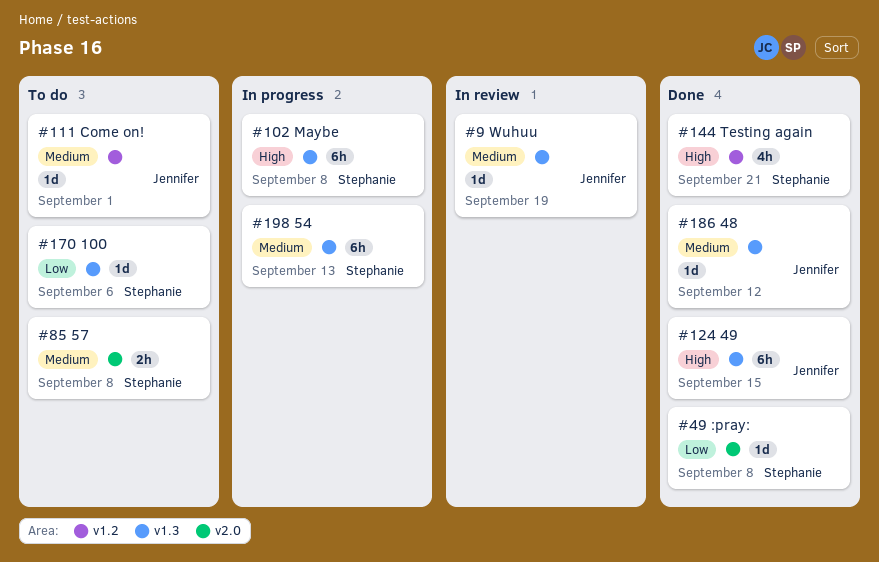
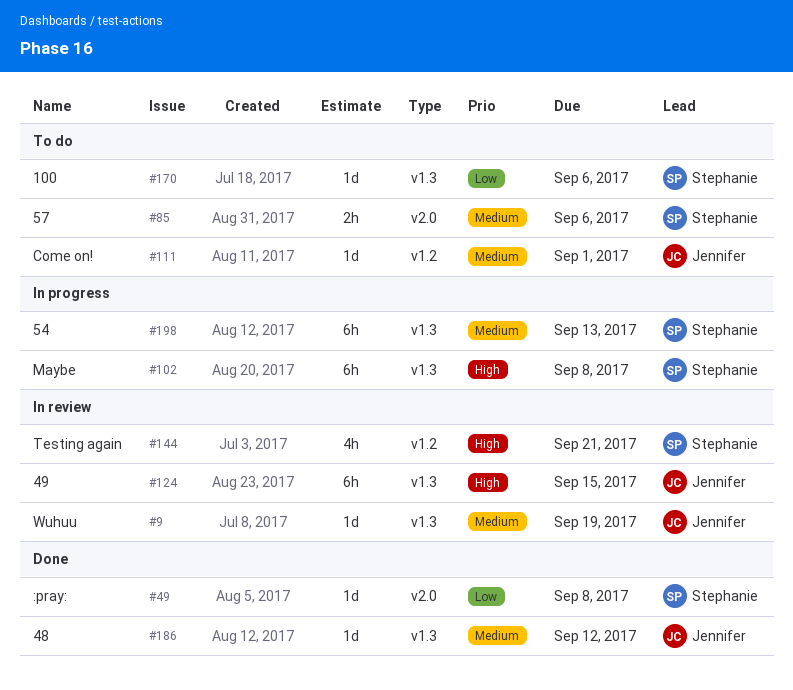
#85, due: Sep 8 -> Sep 6
#124, status: Done -> In review
#144, status: Done -> In review

